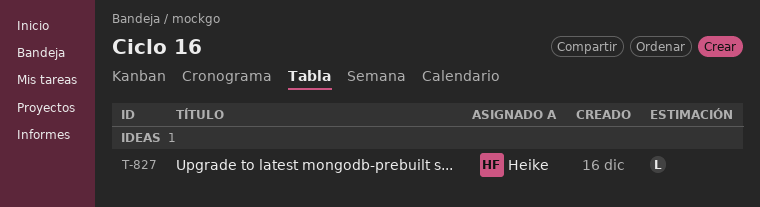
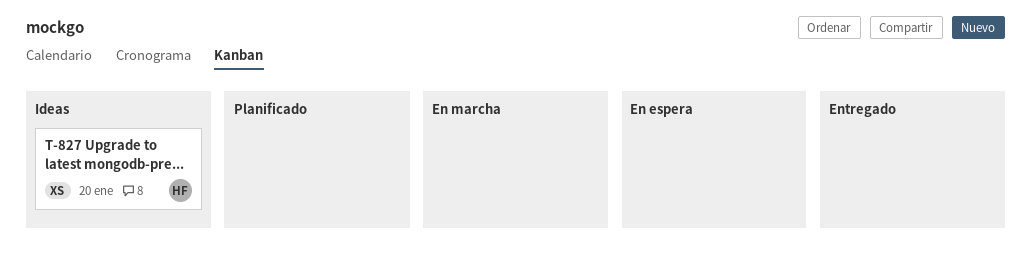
T-827, estimate: L -> XS

